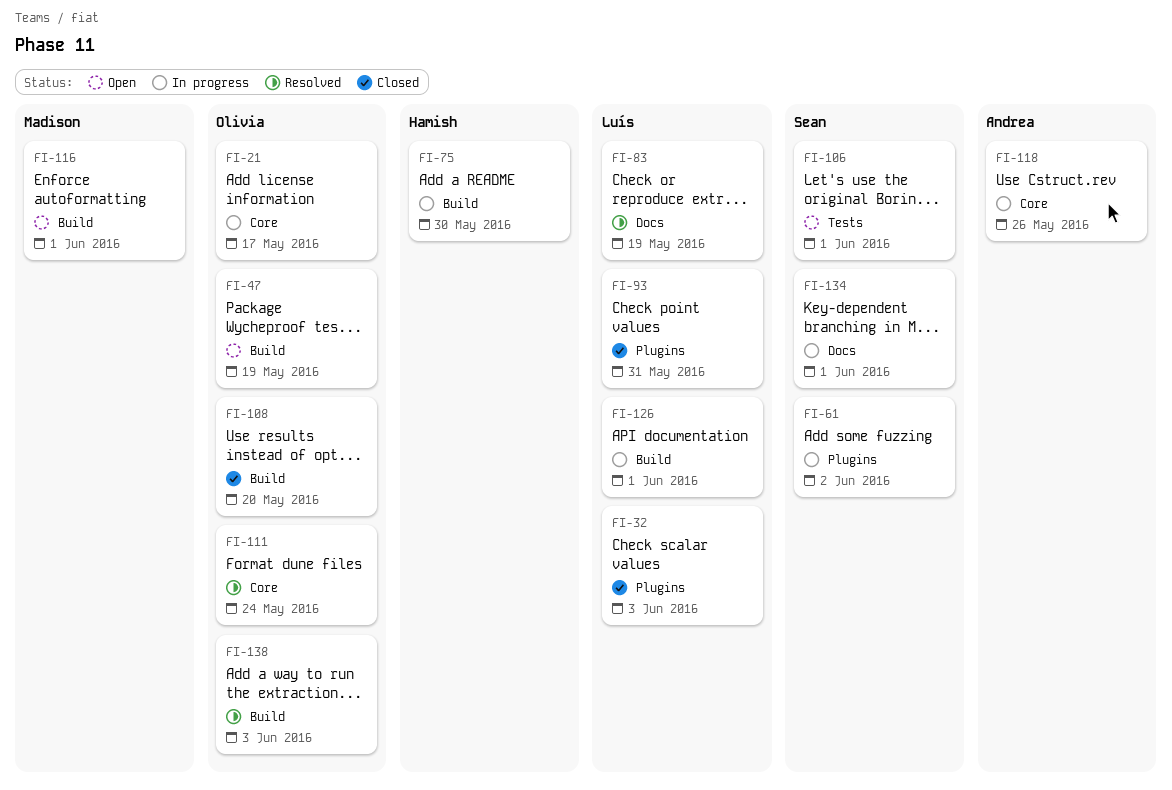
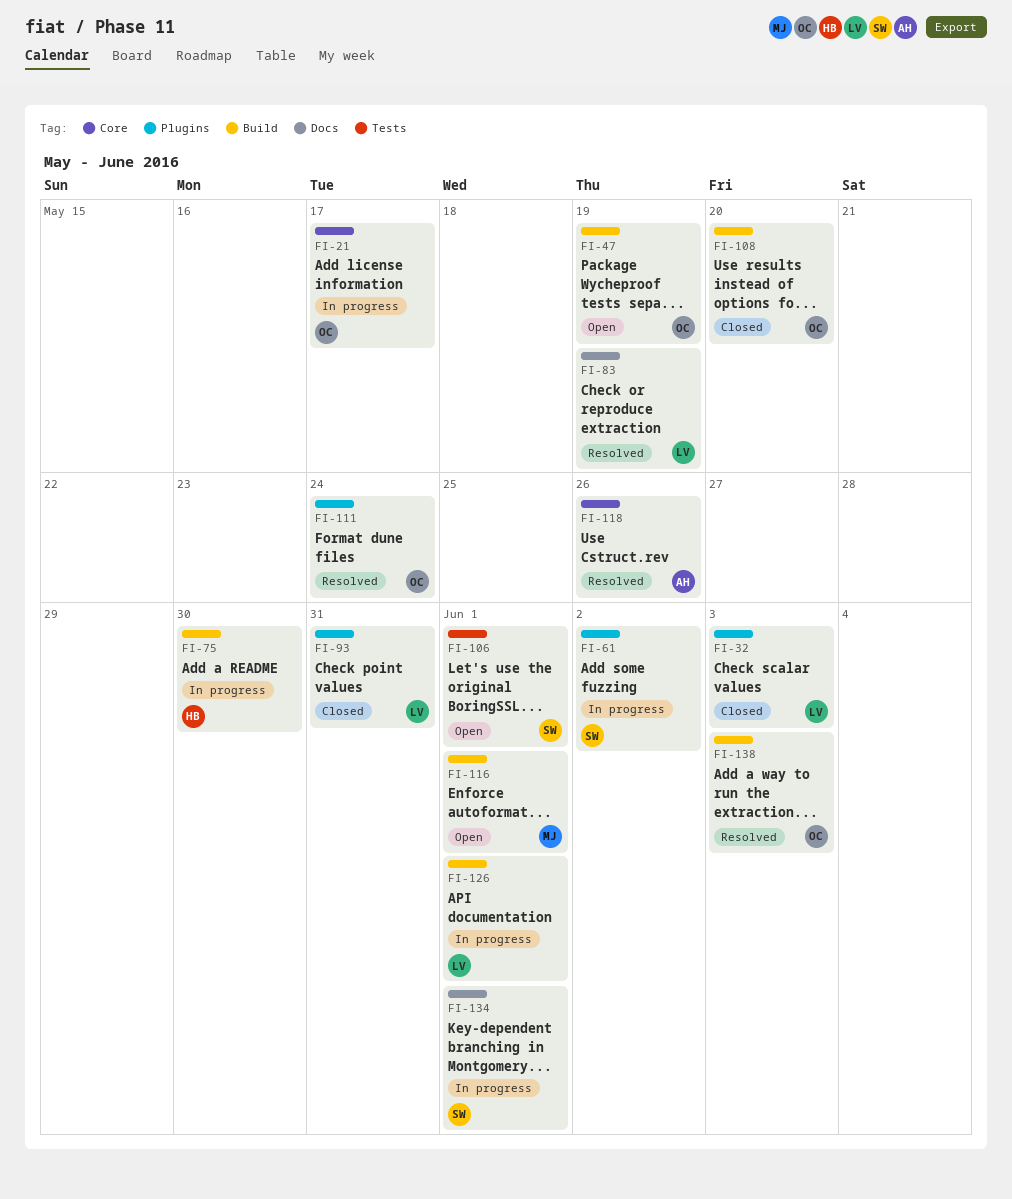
FI-111, label: Core -> Plugins
FI-118, status: In progress -> Resolved

